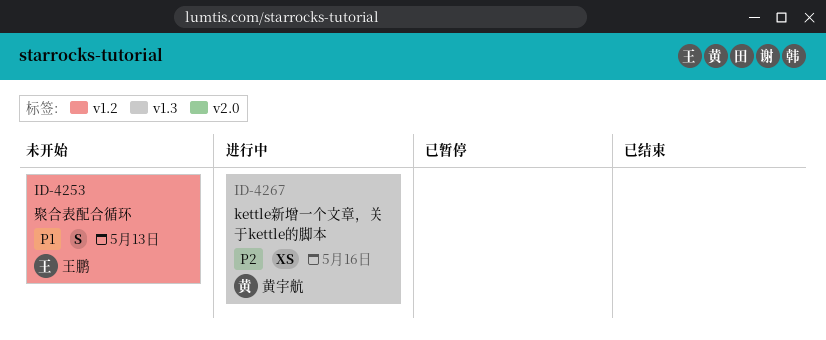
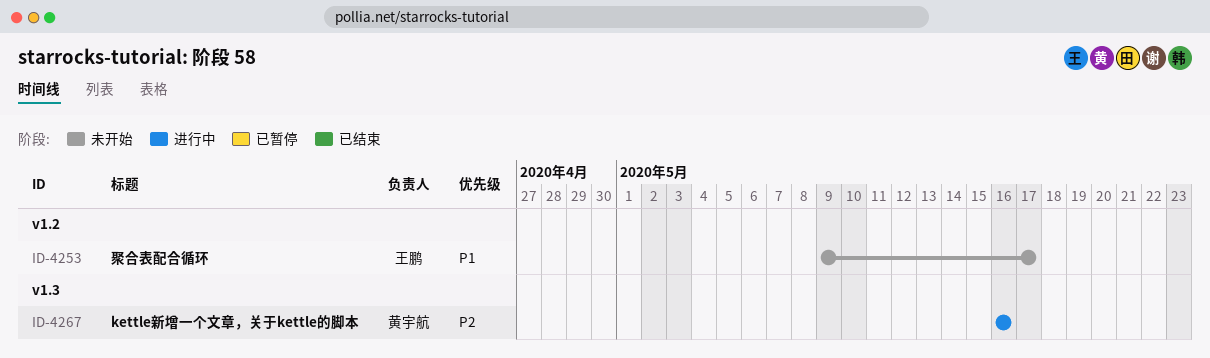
ID-4253, due: May 13 -> May 17

